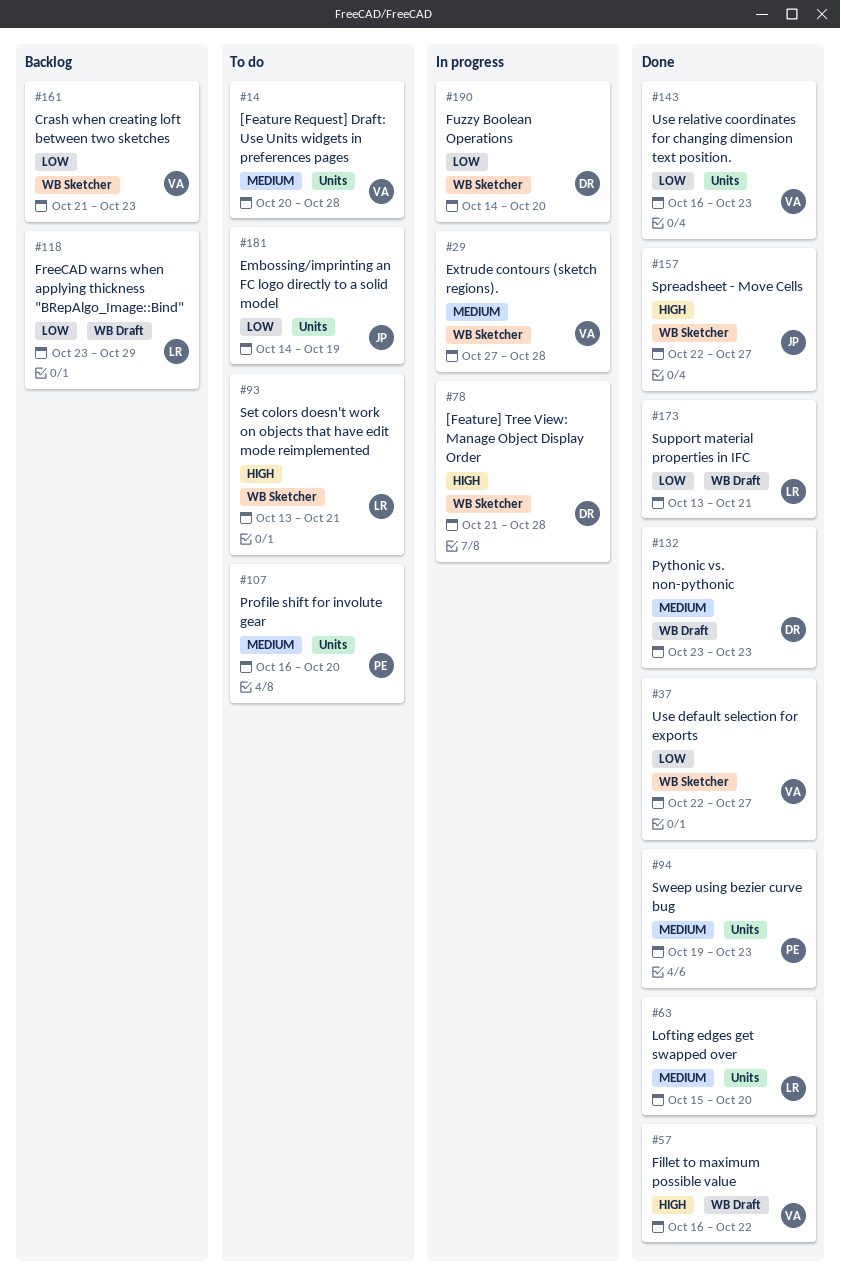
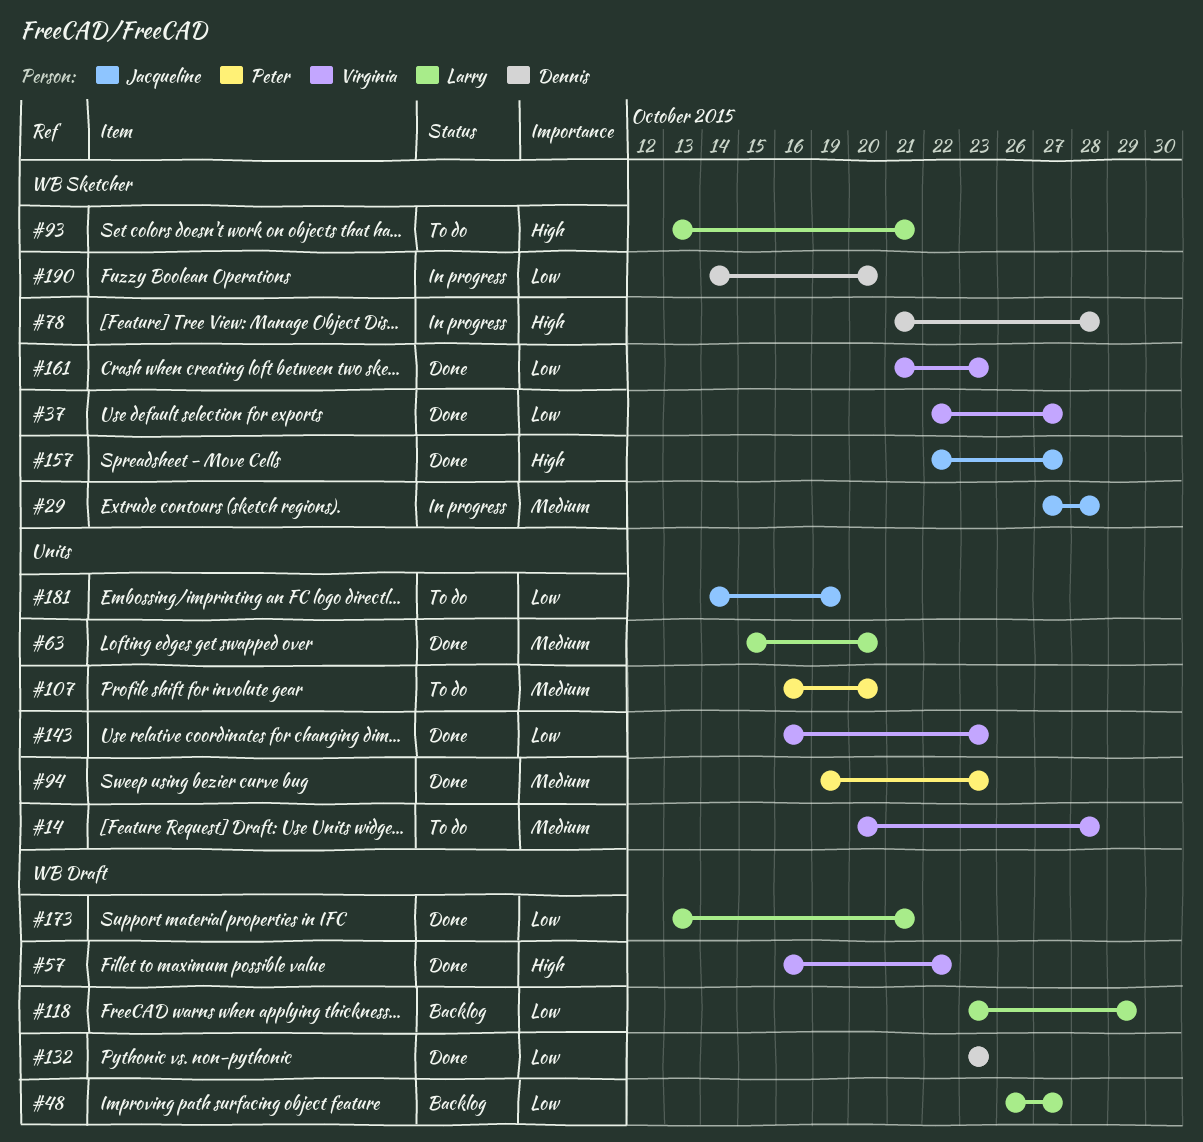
#29, owner: Virginia -> Jacqueline
#48: none -> present
#132, priority: Medium -> Low
#161, status: Backlog -> Done

